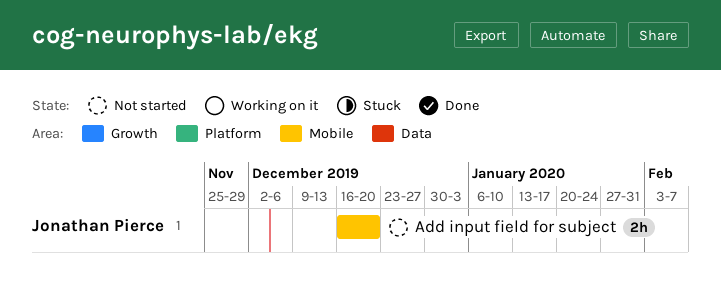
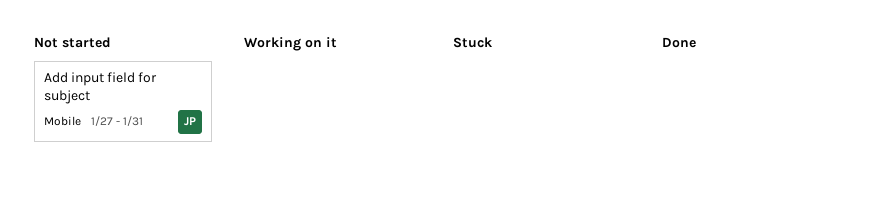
Add input field for subject, start: Dec 16 -> Jan 27
Add input field for subject, due: Dec 20 -> Jan 31

